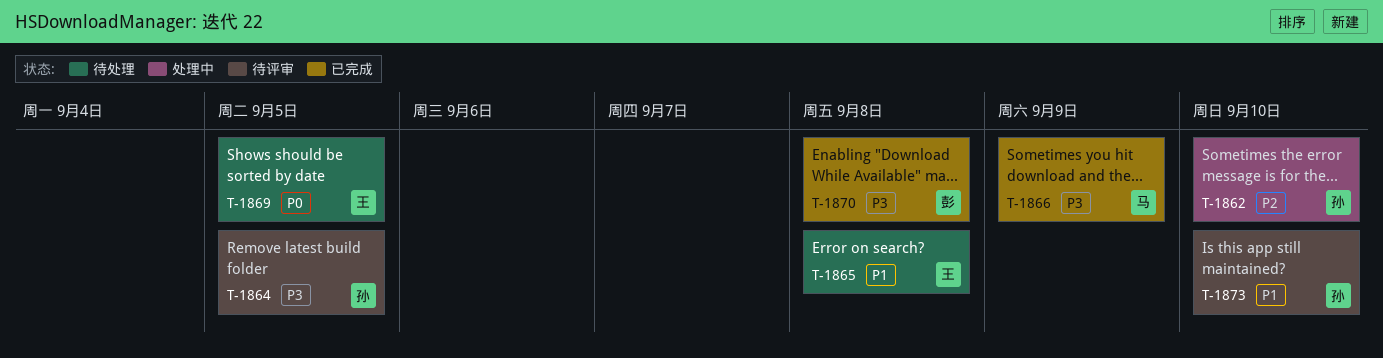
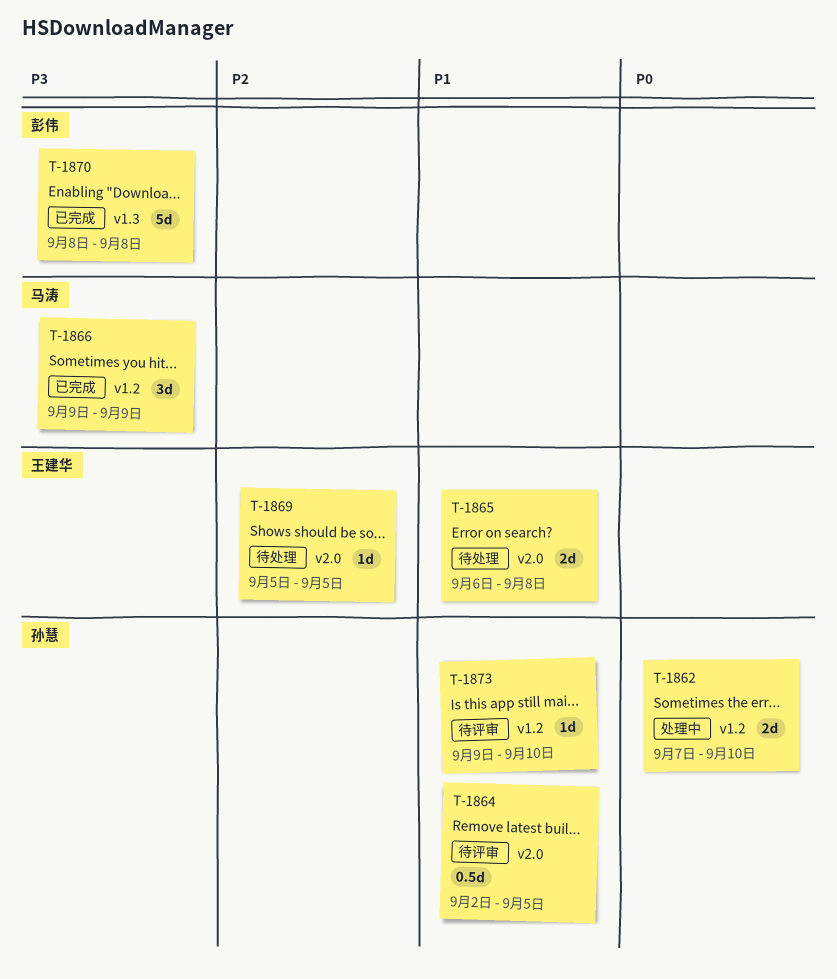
T-1862, priority: P2 -> P0
T-1864, priority: P3 -> P1
T-1869, priority: P0 -> P2

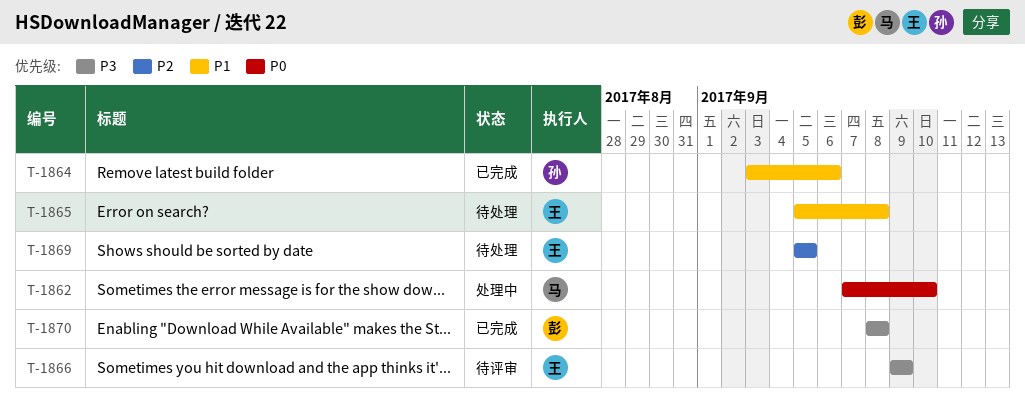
T-1862, owner: 孙慧 -> 马涛
T-1864, status: 待评审 -> 已完成
T-1864, start: Sep 2 -> Sep 3
T-1864, due: Sep 5 -> Sep 6
T-1865, start: Sep 6 -> Sep 5
T-1866, status: 已完成 -> 待评审
T-1866, owner: 马涛 -> 王建华
T-1873: present -> none

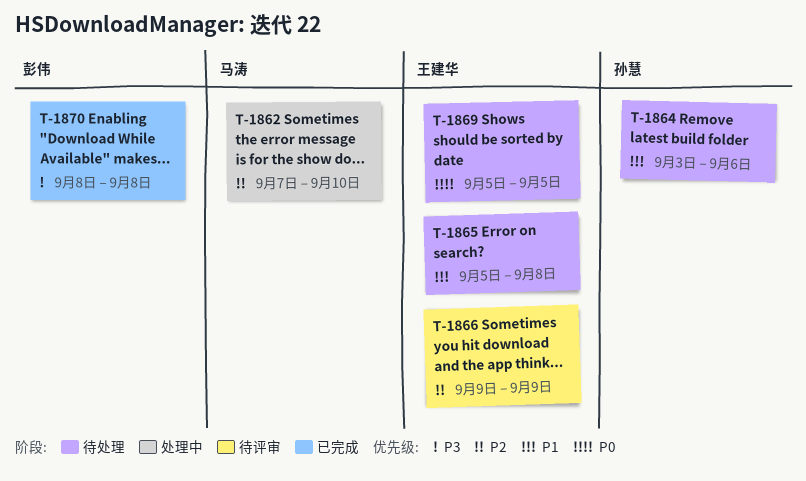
T-1862, priority: P0 -> P2
T-1864, status: 已完成 -> 待处理
T-1866, priority: P3 -> P2
T-1869, priority: P2 -> P0

